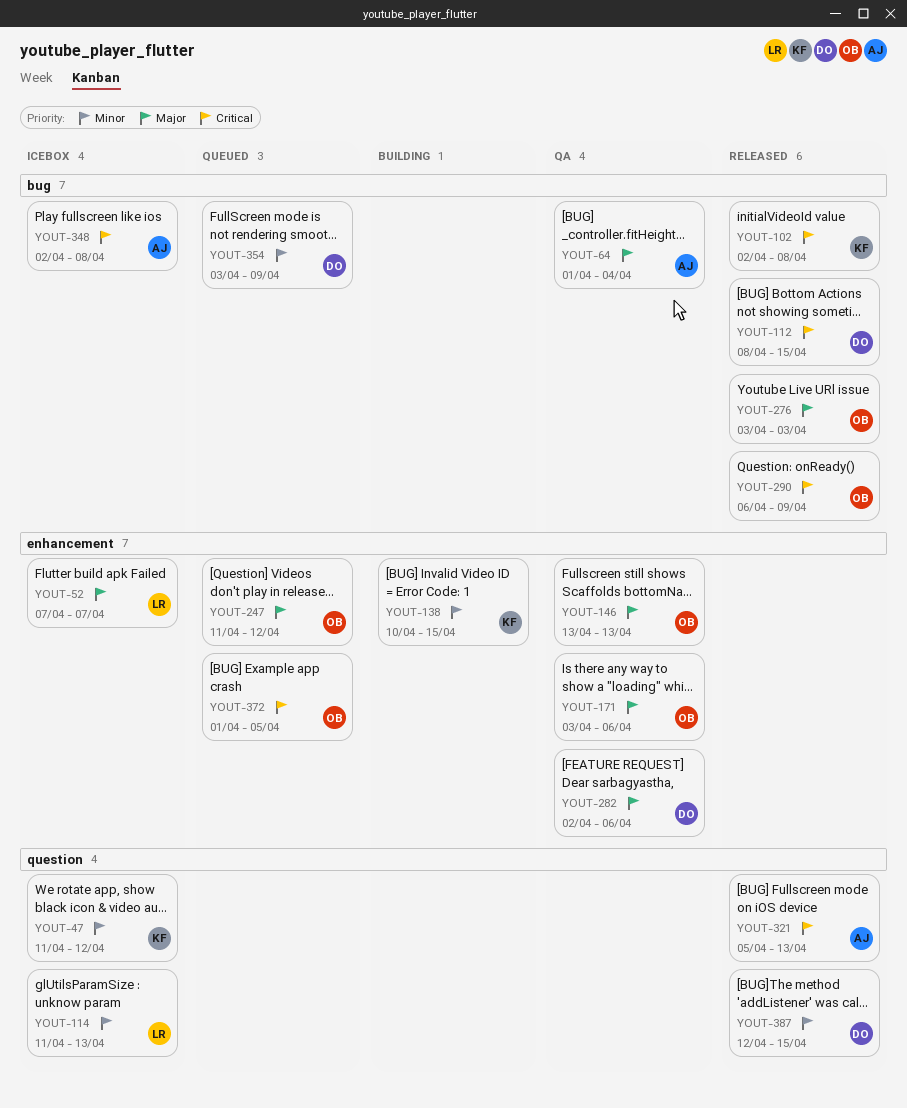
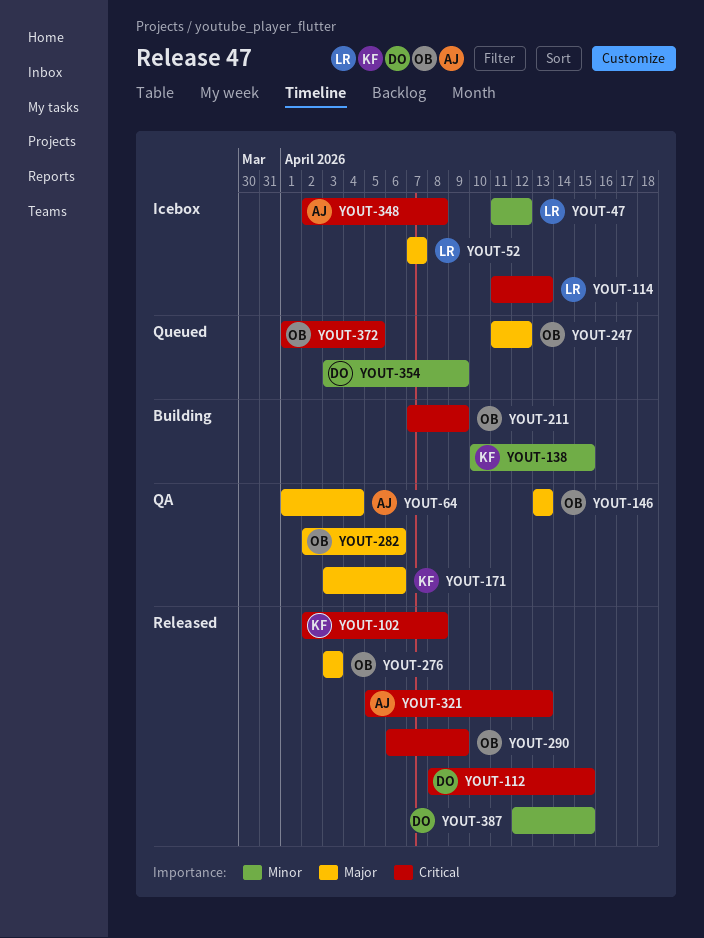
YOUT-47, owner: KF -> LR
YOUT-114, priority: Minor -> Critical
YOUT-171, owner: OB -> KF
YOUT-211: none -> present
YOUT-282, owner: DO -> OB

